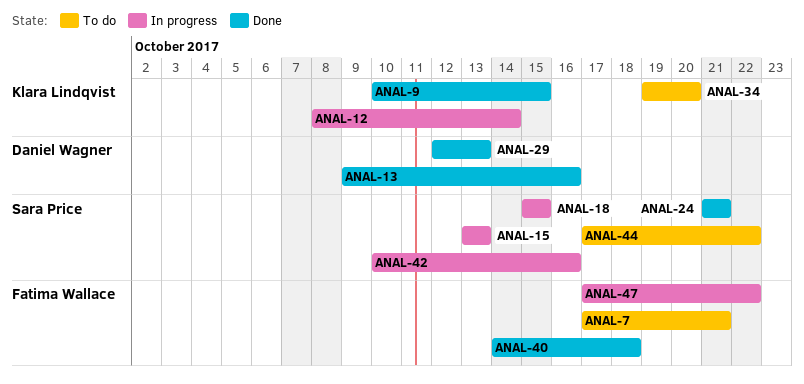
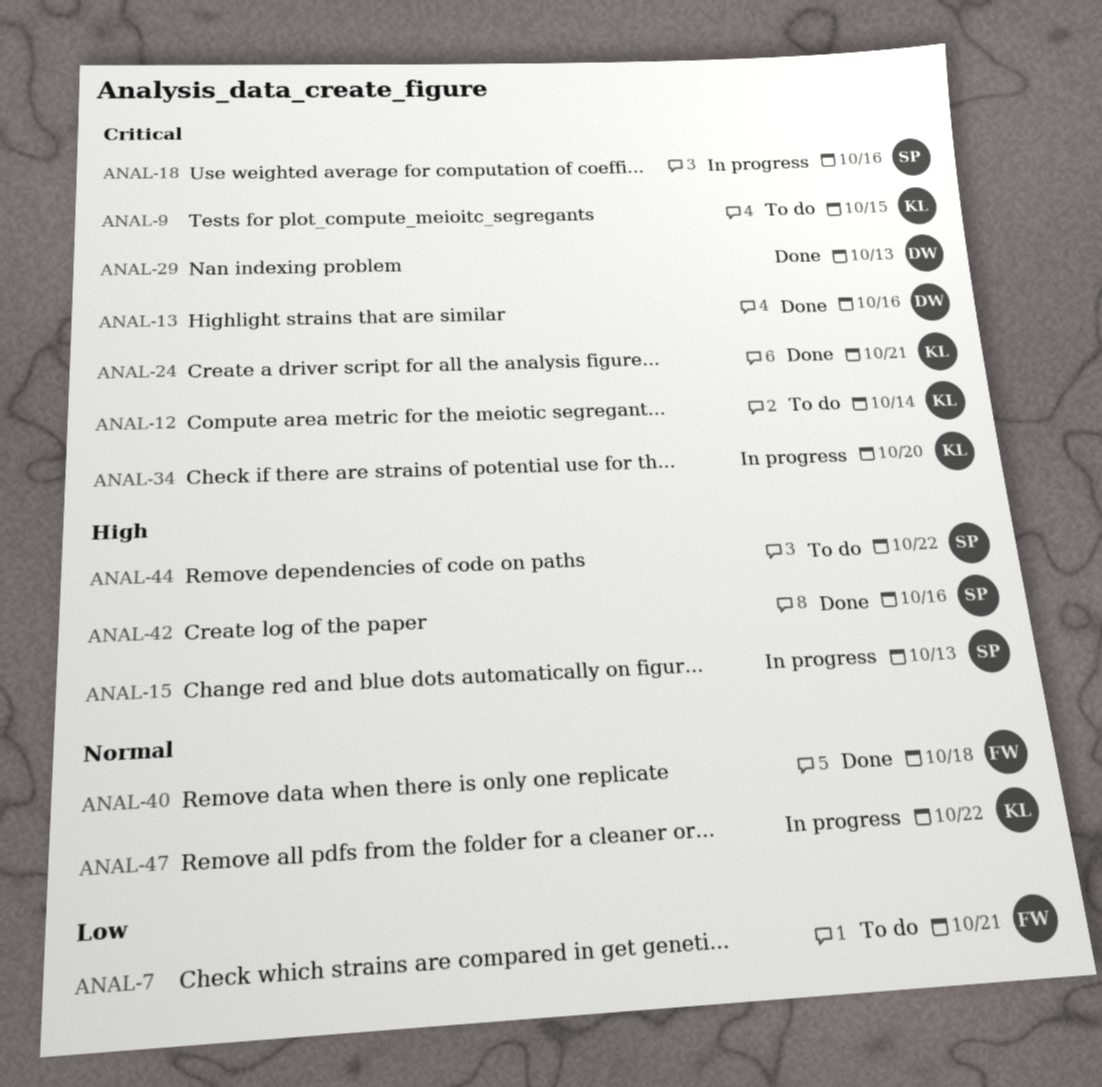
ANAL-9, status: Done -> To do
ANAL-12, status: In progress -> To do
ANAL-18, due: Oct 15 -> Oct 16
ANAL-24, owner: Sara Price -> Klara Lindqvist
ANAL-34, status: To do -> In progress
ANAL-42, status: In progress -> Done
ANAL-47, owner: Fatima Wallace -> Klara Lindqvist

